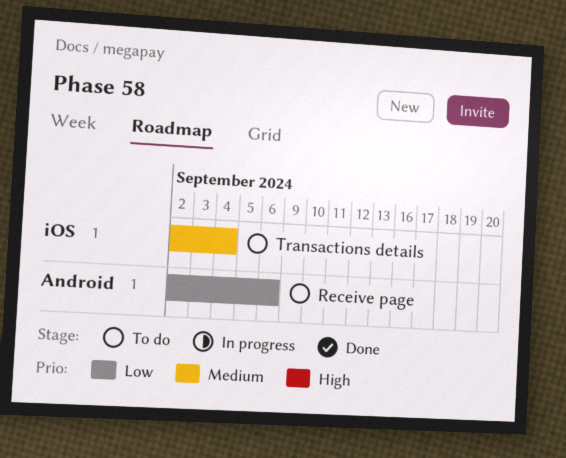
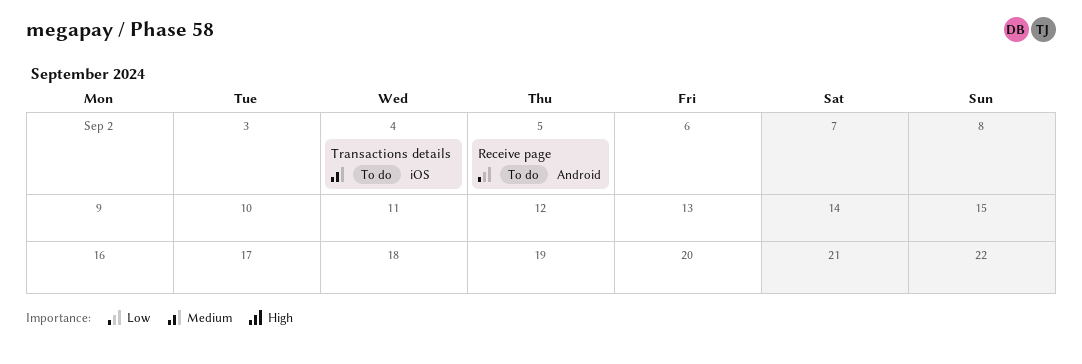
Receive page, due: Sep 6 -> Sep 5

